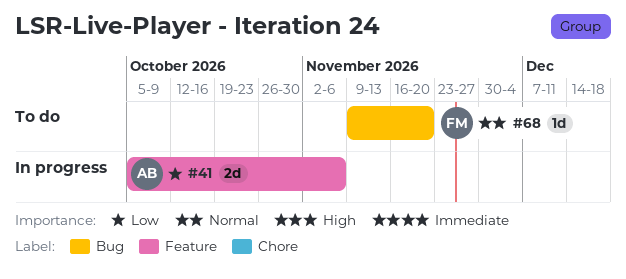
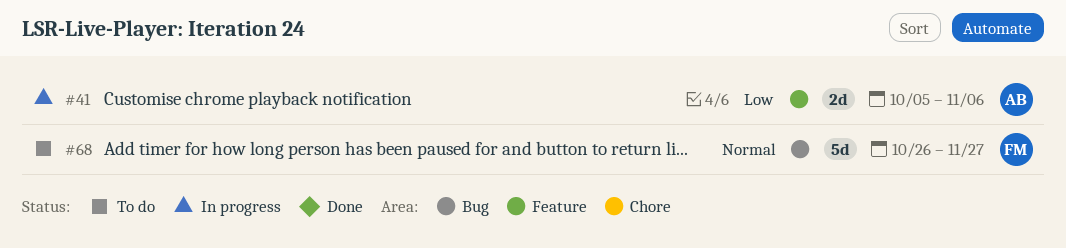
#68, estimate: 1d -> 5d
#68, start: Nov 9 -> Oct 26
#68, due: Nov 20 -> Nov 27

